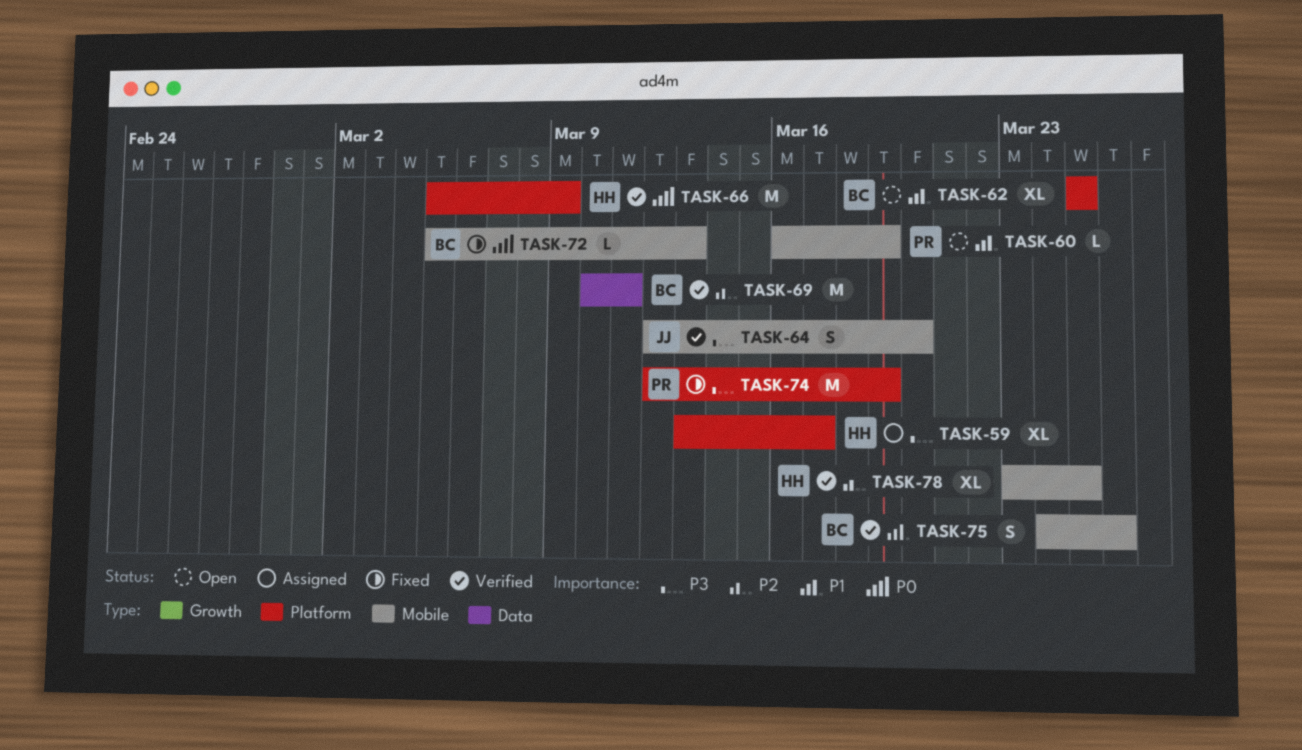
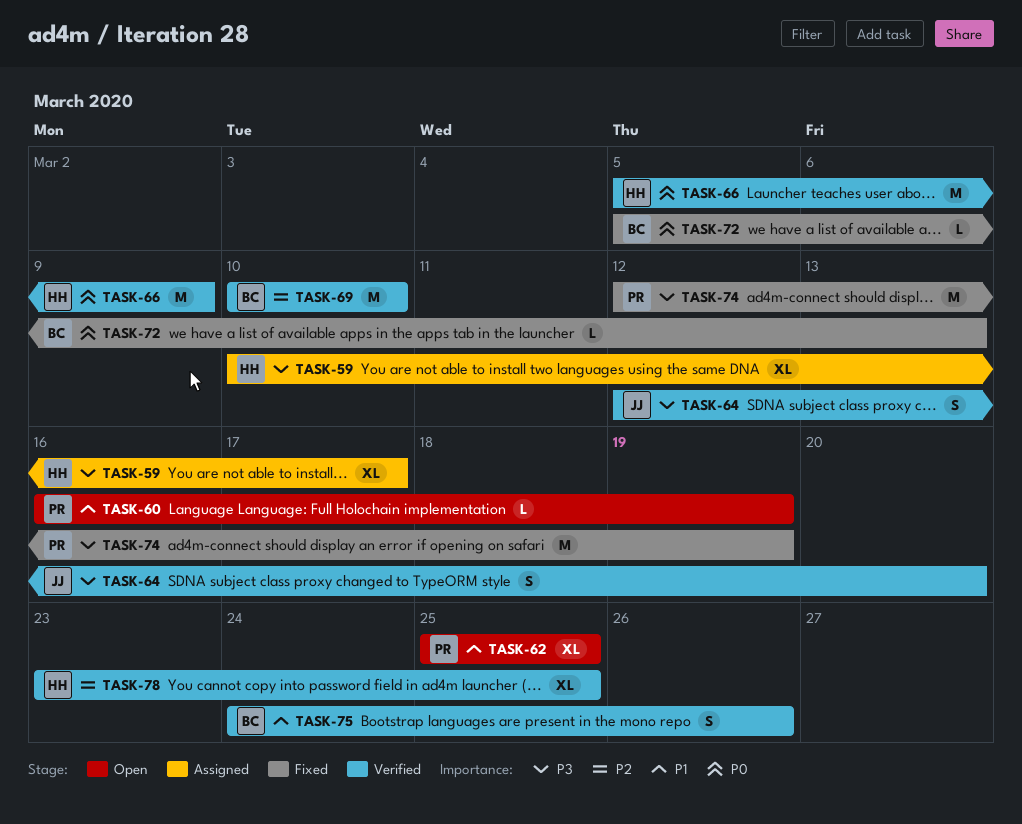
TASK-59, start: Mar 13 -> Mar 10
TASK-62, owner: BC -> PR
TASK-69, due: Mar 11 -> Mar 10

